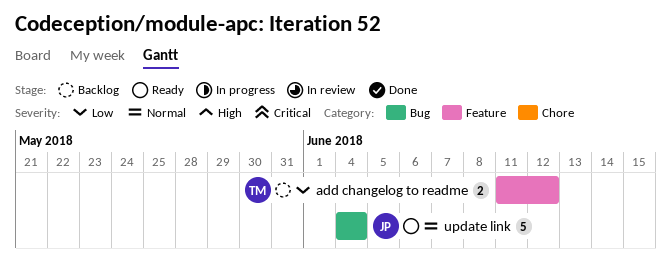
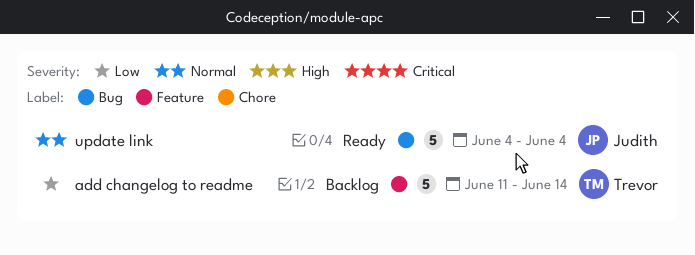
add changelog to readme, estimate: 2 -> 5
add changelog to readme, due: Jun 12 -> Jun 14

